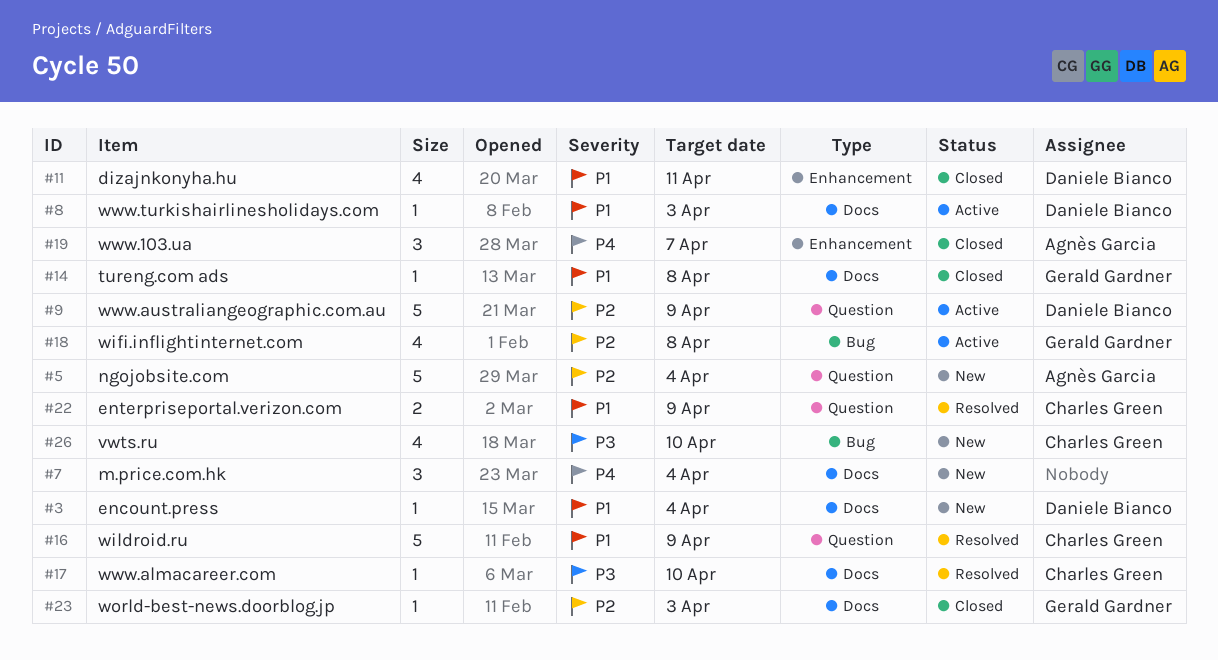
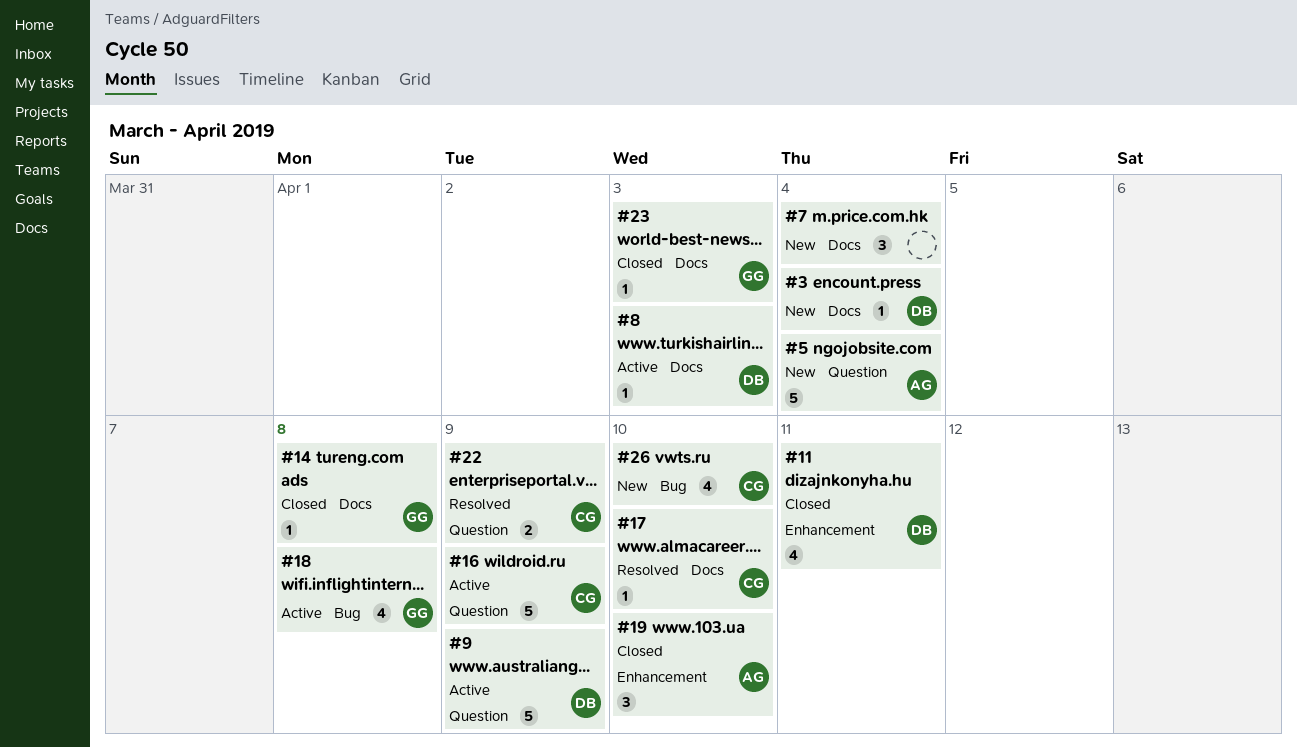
#16, status: Resolved -> Active
#19, due: Apr 7 -> Apr 10

